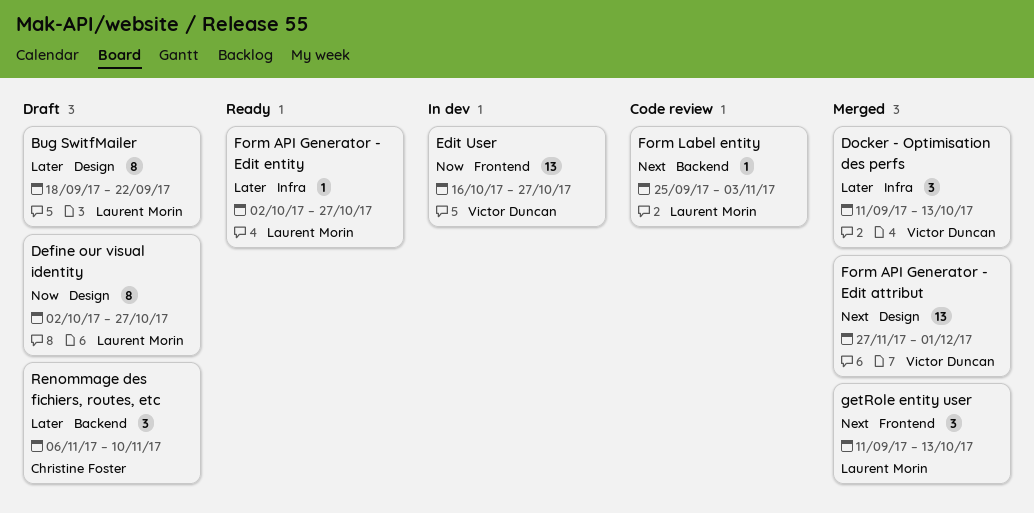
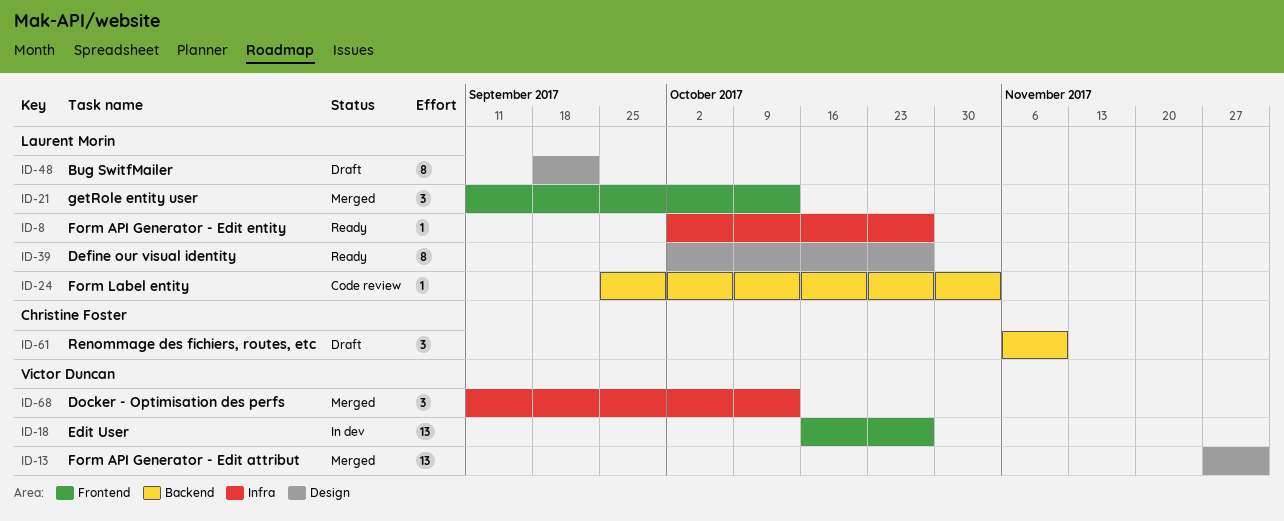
Define our visual identity, status: Draft -> Ready

